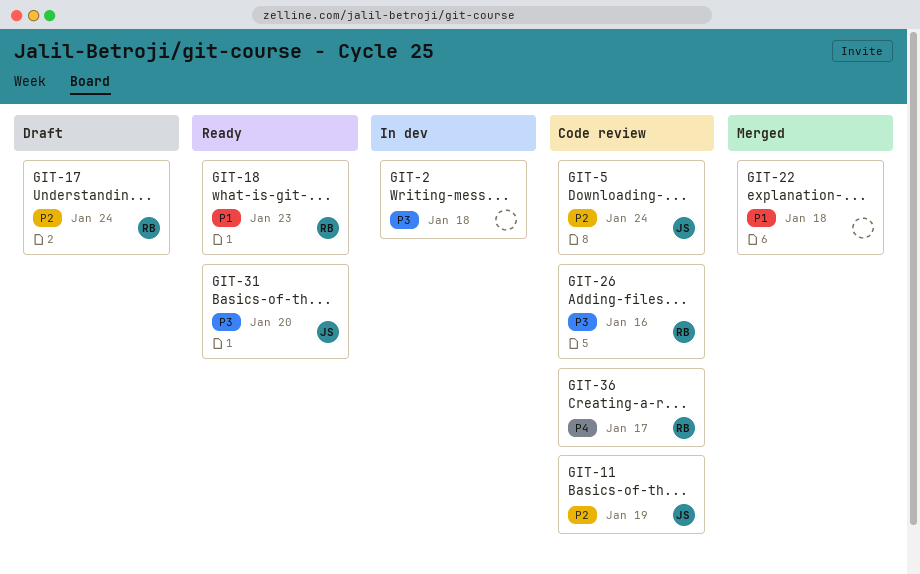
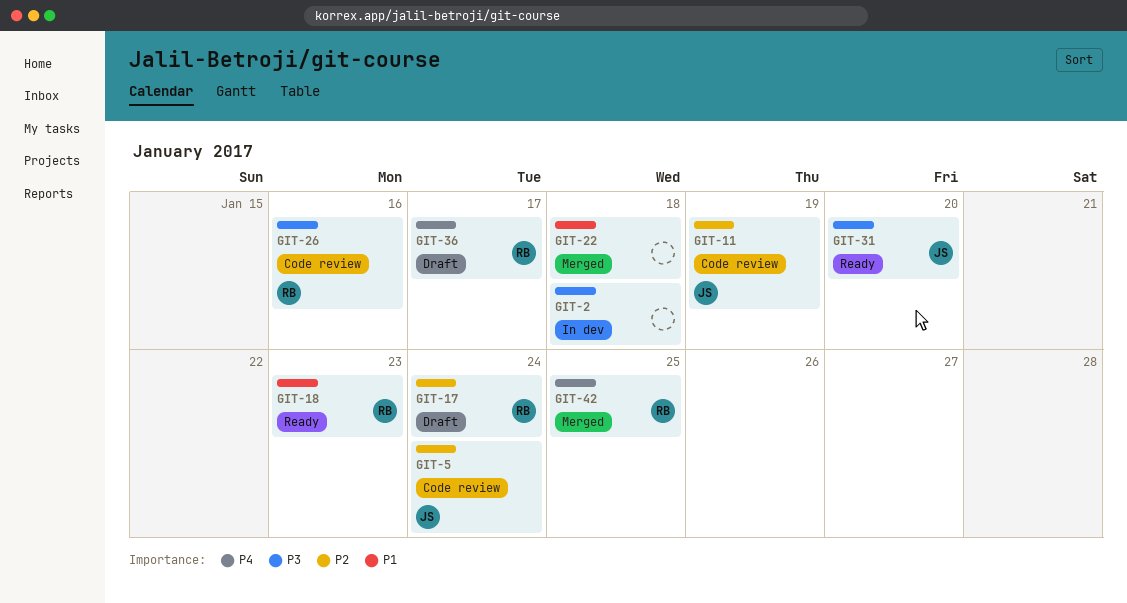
GIT-36, status: Code review -> Draft
GIT-42: none -> present

